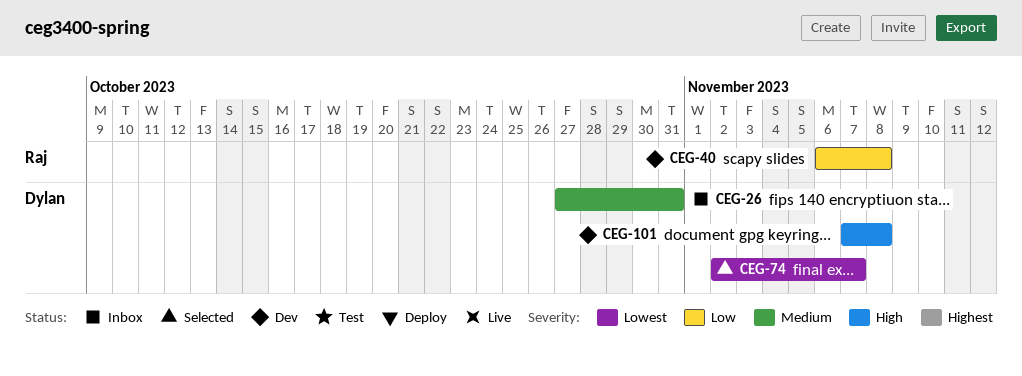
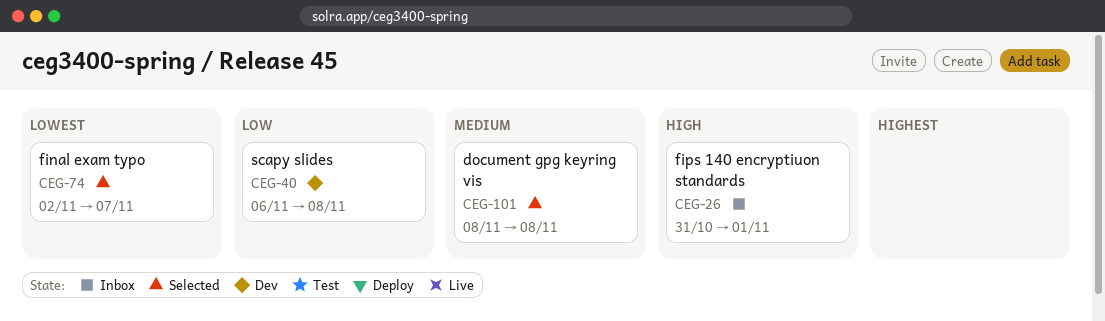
CEG-26, priority: Medium -> High
CEG-26, start: Oct 27 -> Oct 31
CEG-26, due: Oct 31 -> Nov 1
CEG-101, status: Dev -> Selected
CEG-101, priority: High -> Medium
CEG-101, start: Nov 7 -> Nov 8

